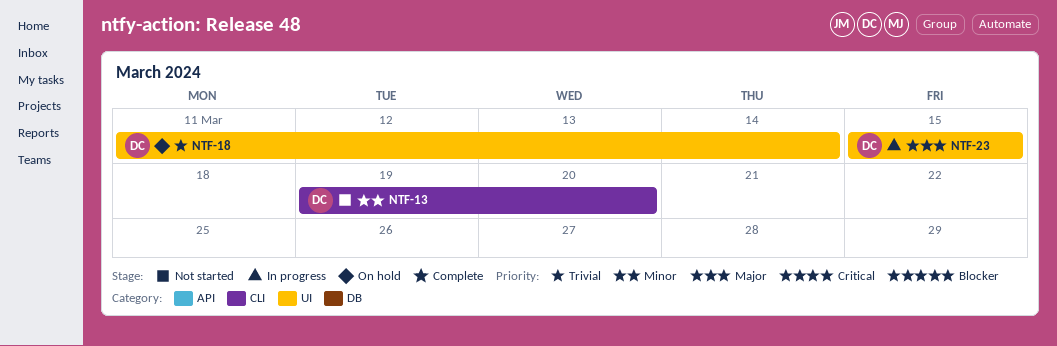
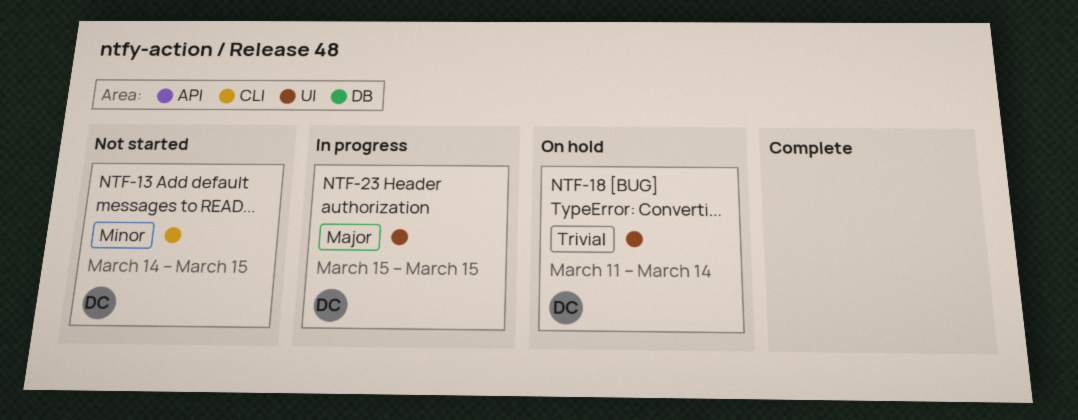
NTF-13, start: Mar 19 -> Mar 14
NTF-13, due: Mar 20 -> Mar 15

